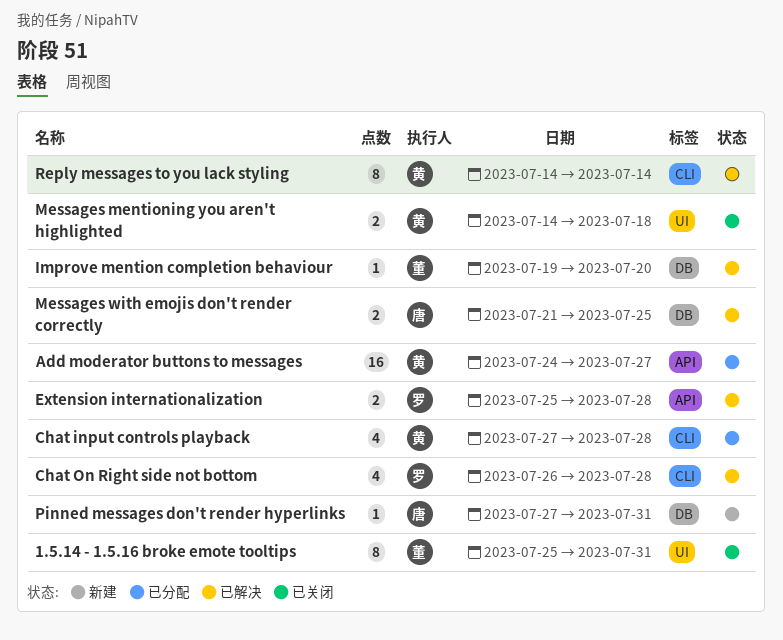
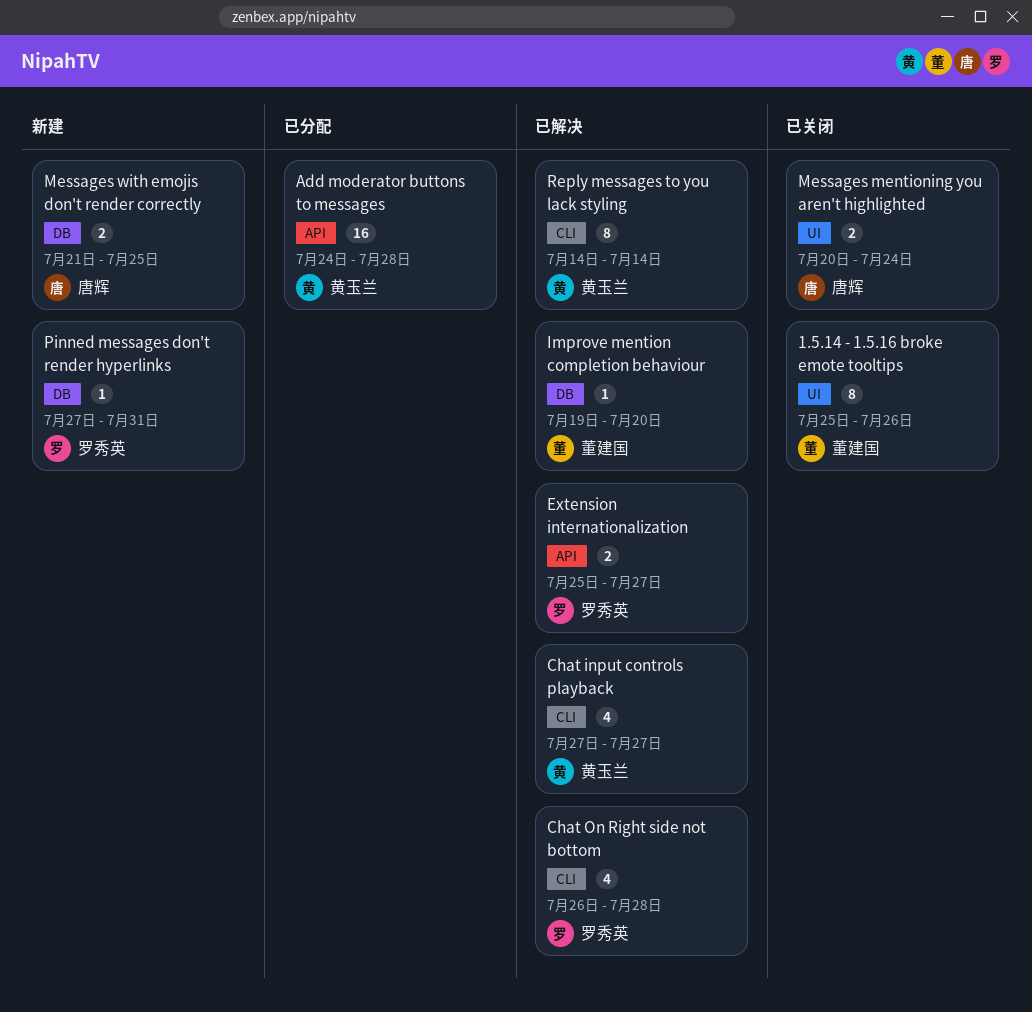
1.5.14 - 1.5.16 broke emote tooltips, due: Jul 31 -> Jul 26
Add moderator buttons to messages, due: Jul 27 -> Jul 28
Chat input controls playback, status: 已分配 -> 已解决
Chat input controls playback, due: Jul 28 -> Jul 27
Extension internationalization, due: Jul 28 -> Jul 27
Messages mentioning you aren't highlighted, owner: 黄玉兰 -> 唐辉
Messages mentioning you aren't highlighted, start: Jul 14 -> Jul 20
Messages mentioning you aren't highlighted, due: Jul 18 -> Jul 24
Messages with emojis don't render correctly, status: 已解决 -> 新建
Pinned messages don't render hyperlinks, owner: 唐辉 -> 罗秀英

